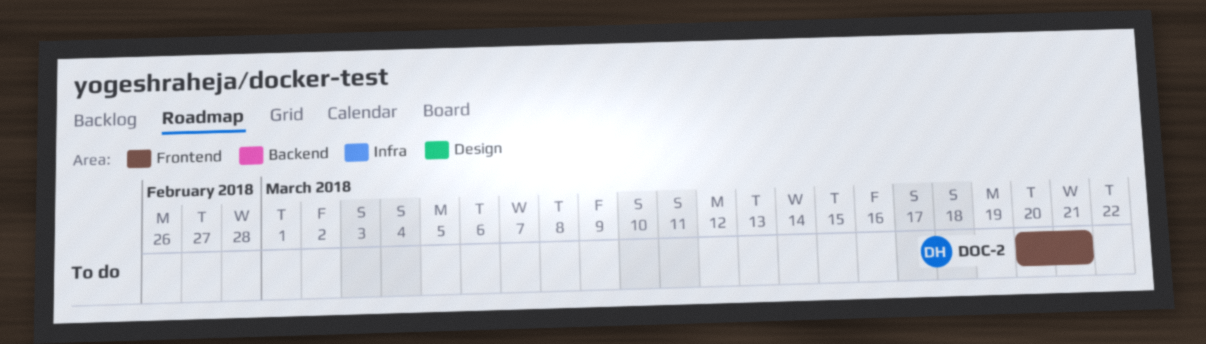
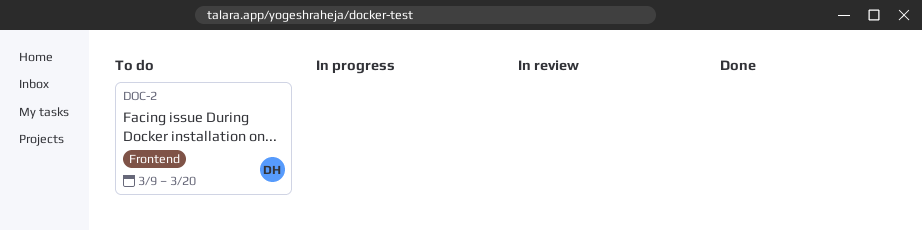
DOC-2, start: Mar 20 -> Mar 9
DOC-2, due: Mar 21 -> Mar 20

